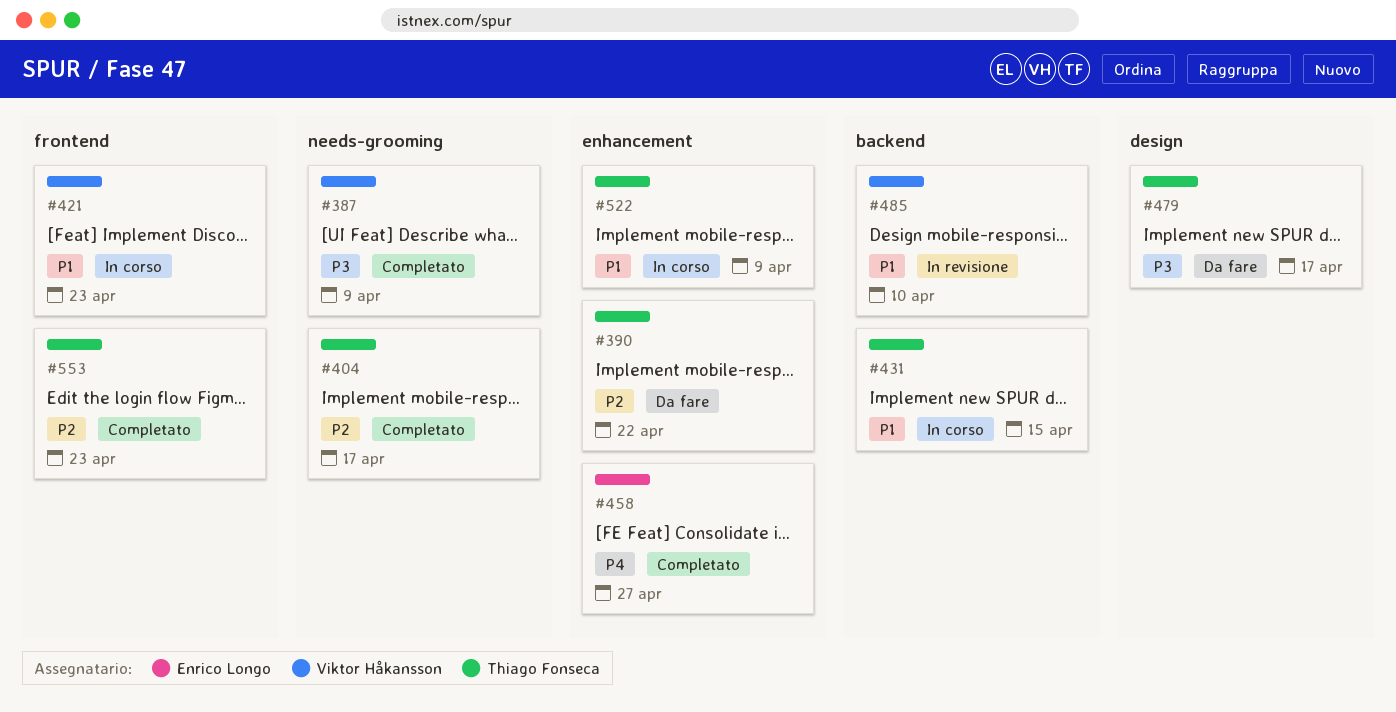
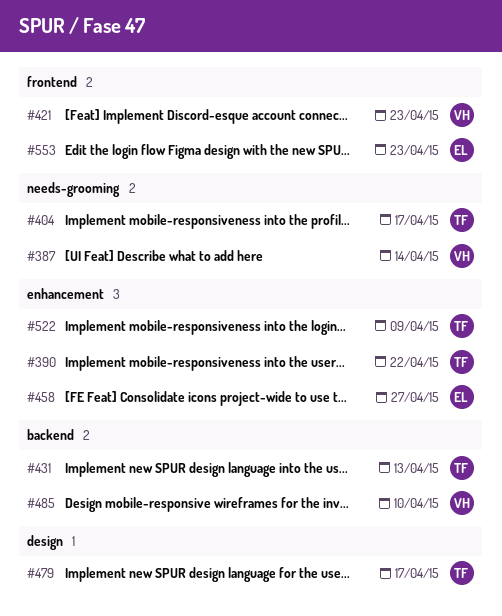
#387, due: Apr 9 -> Apr 14
#431, due: Apr 15 -> Apr 13
#553, owner: Thiago Fonseca -> Enrico Longo

